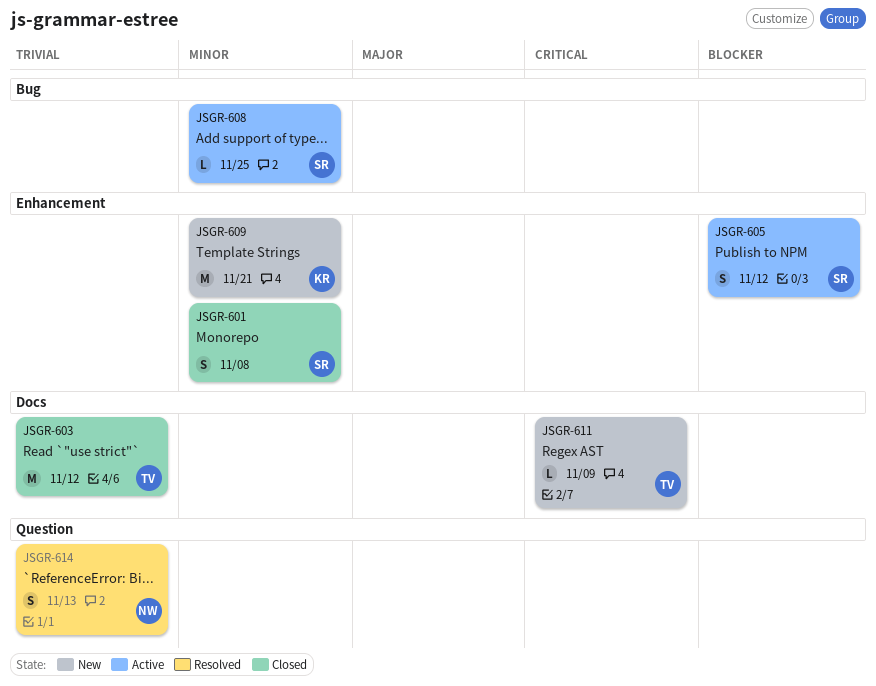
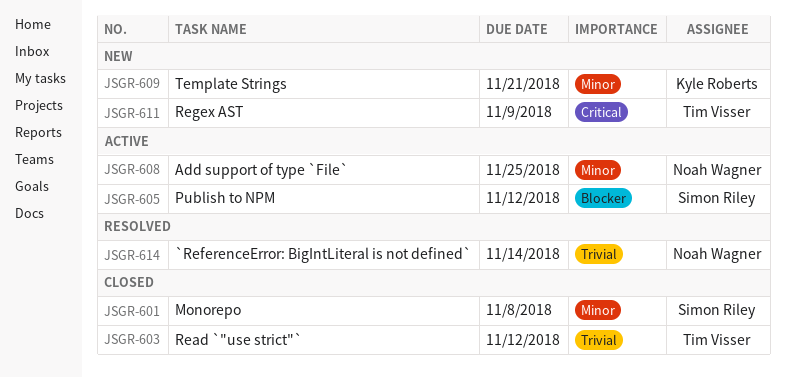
JSGR-608, owner: Simon Riley -> Noah Wagner
JSGR-614, due: Nov 13 -> Nov 14

